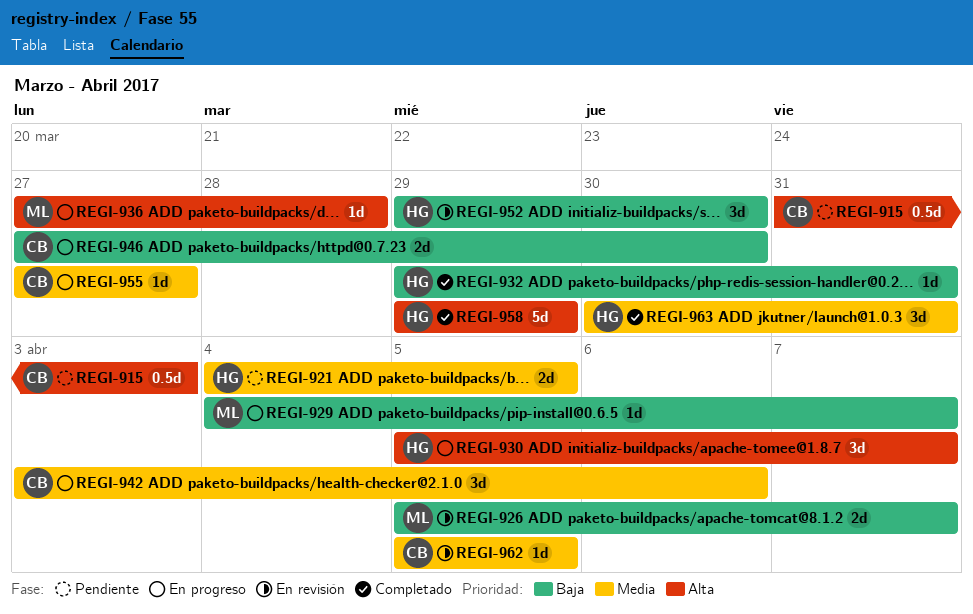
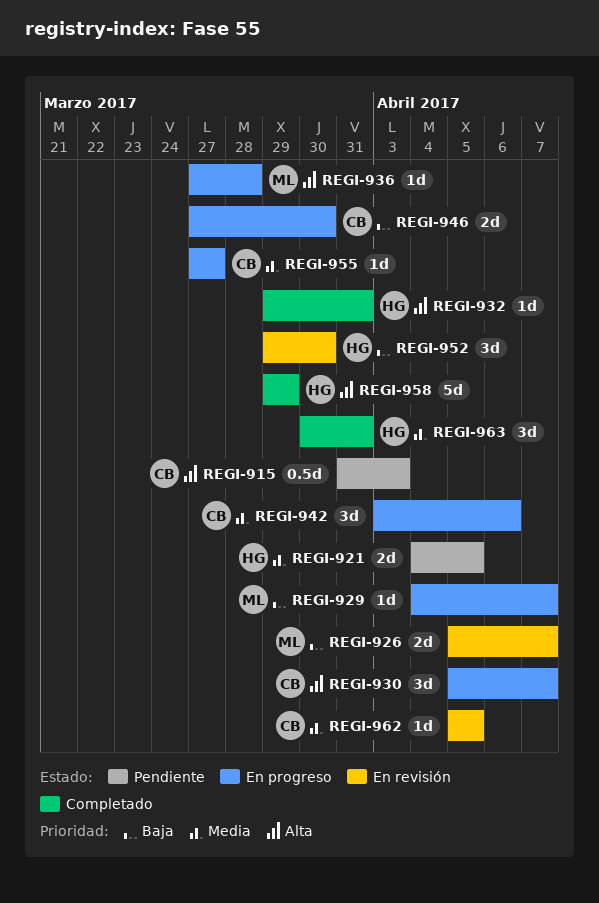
REGI-930, owner: HG -> CB
REGI-932, priority: Baja -> Alta

